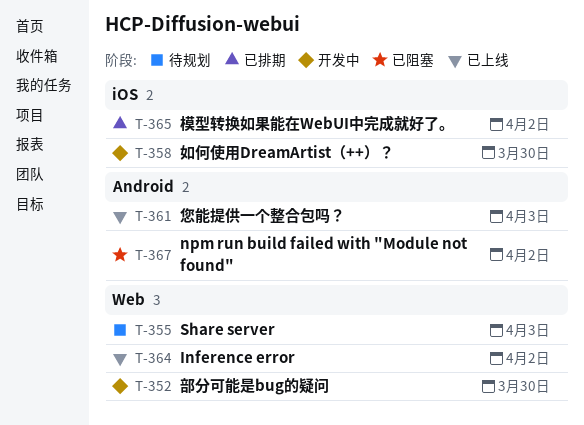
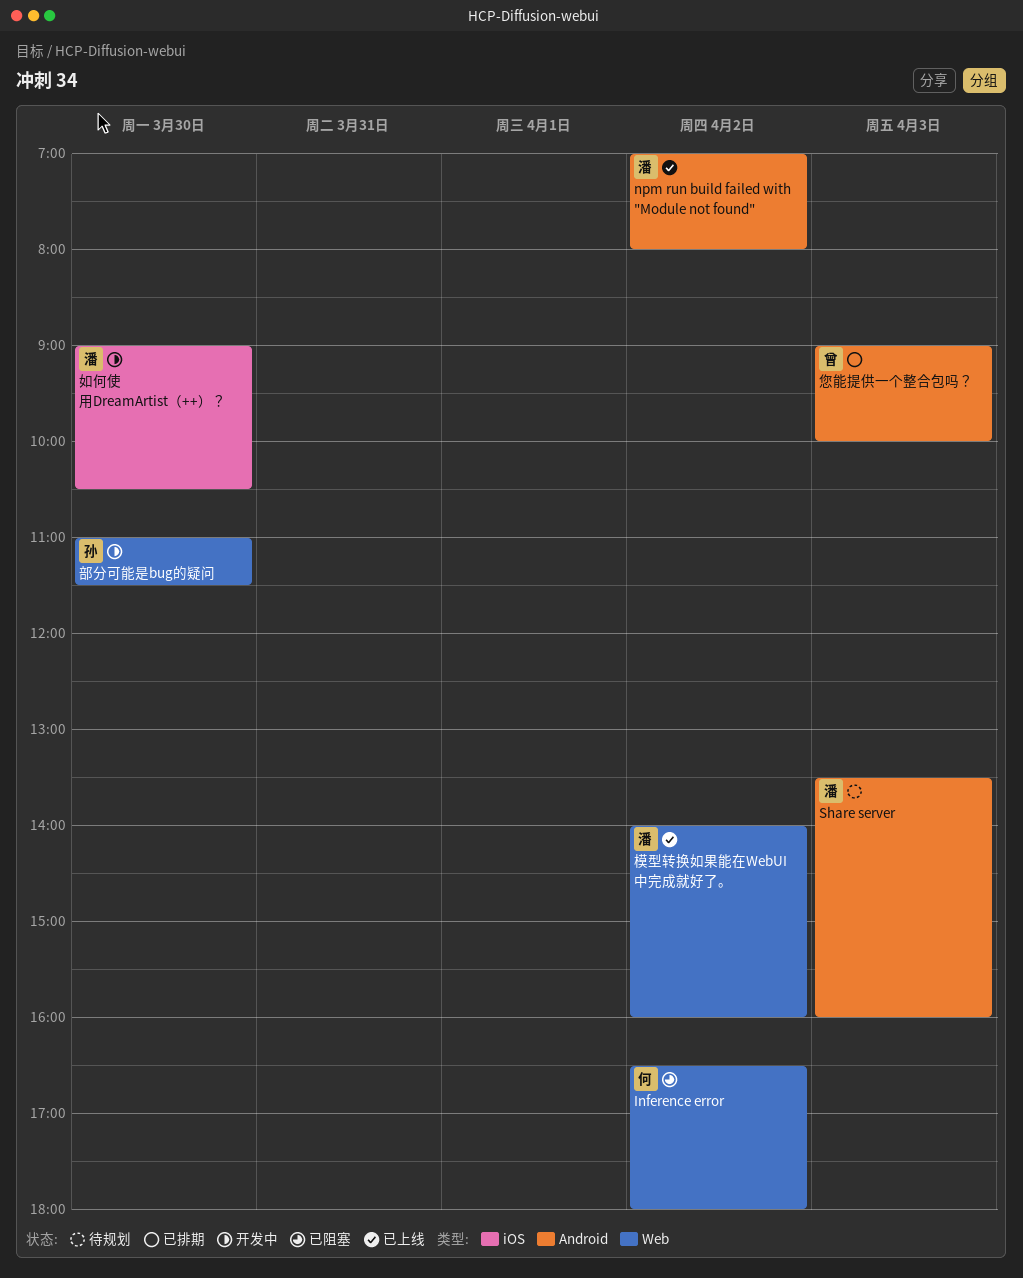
Inference error, status: 已上线 -> 已阻塞
npm run build failed with "Module not found", status: 已阻塞 -> 已上线
Share server, label: Web -> Android
您能提供一个整合包吗？, status: 已上线 -> 已排期
模型转换如果能在WebUI中完成就好了。, status: 已排期 -> 已上线
模型转换如果能在WebUI中完成就好了。, label: iOS -> Web

